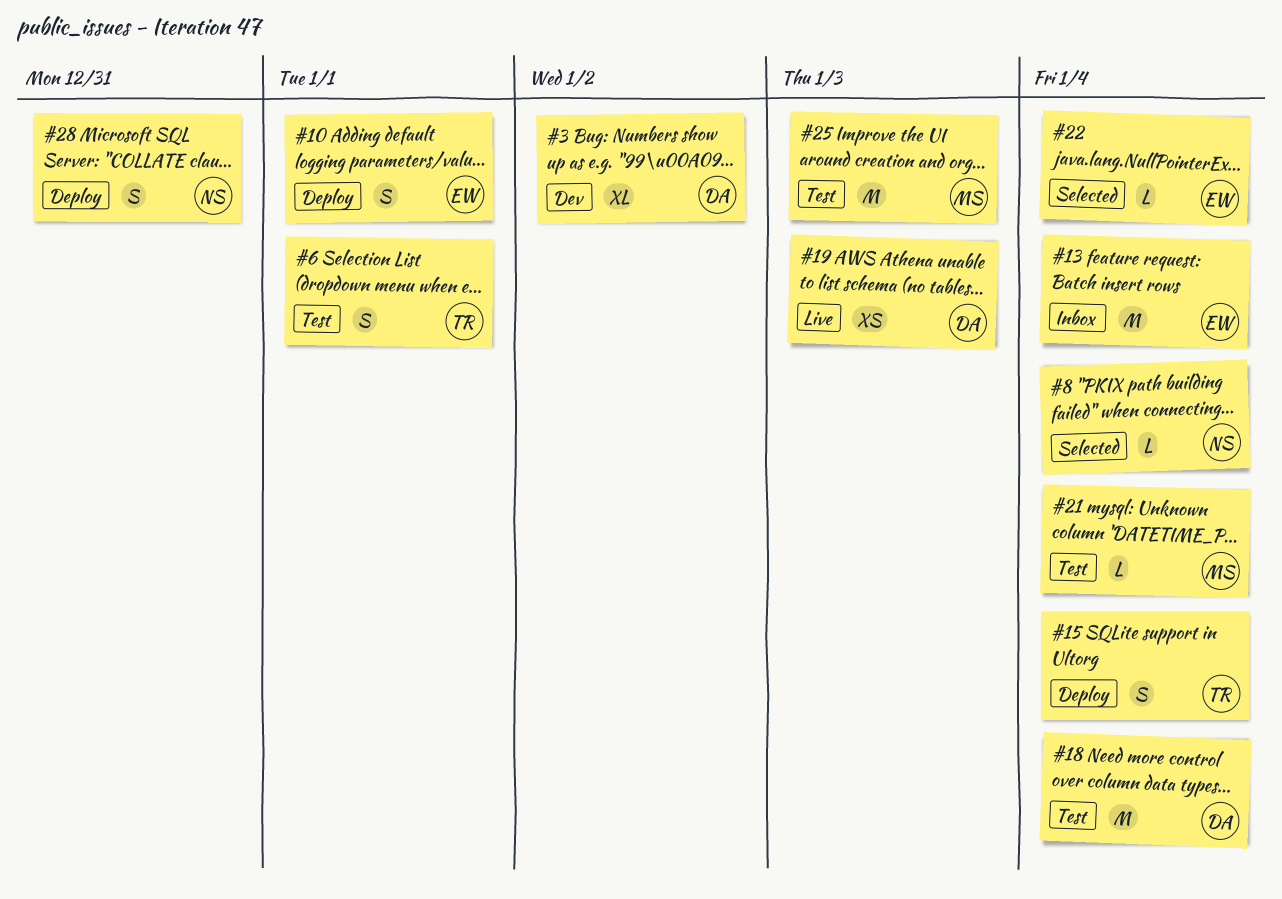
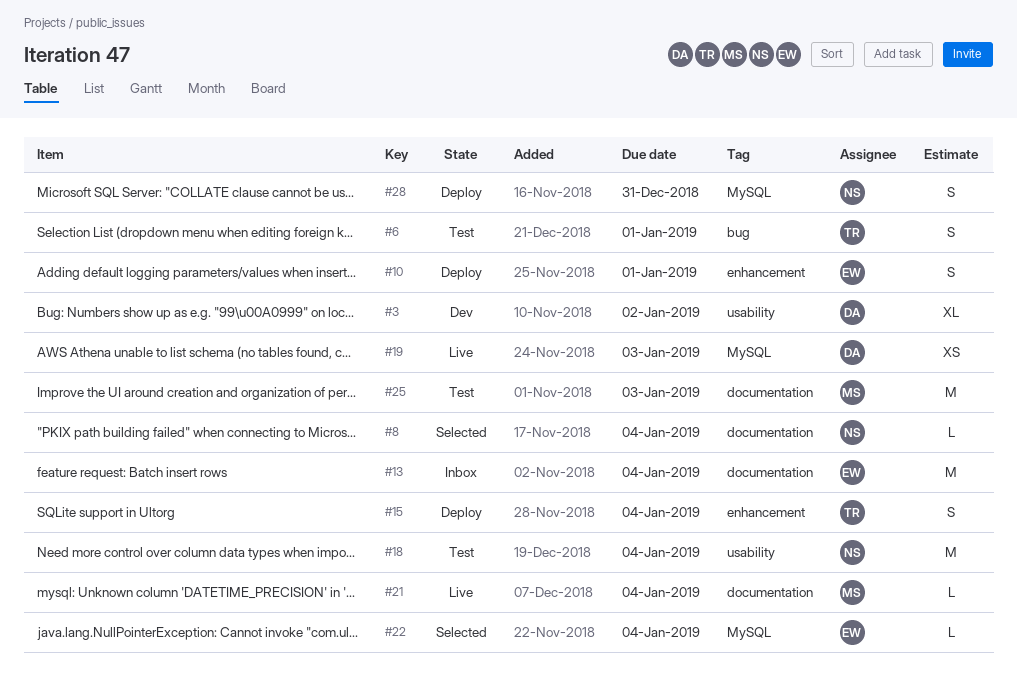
#18, owner: DA -> NS
#21, status: Test -> Live

